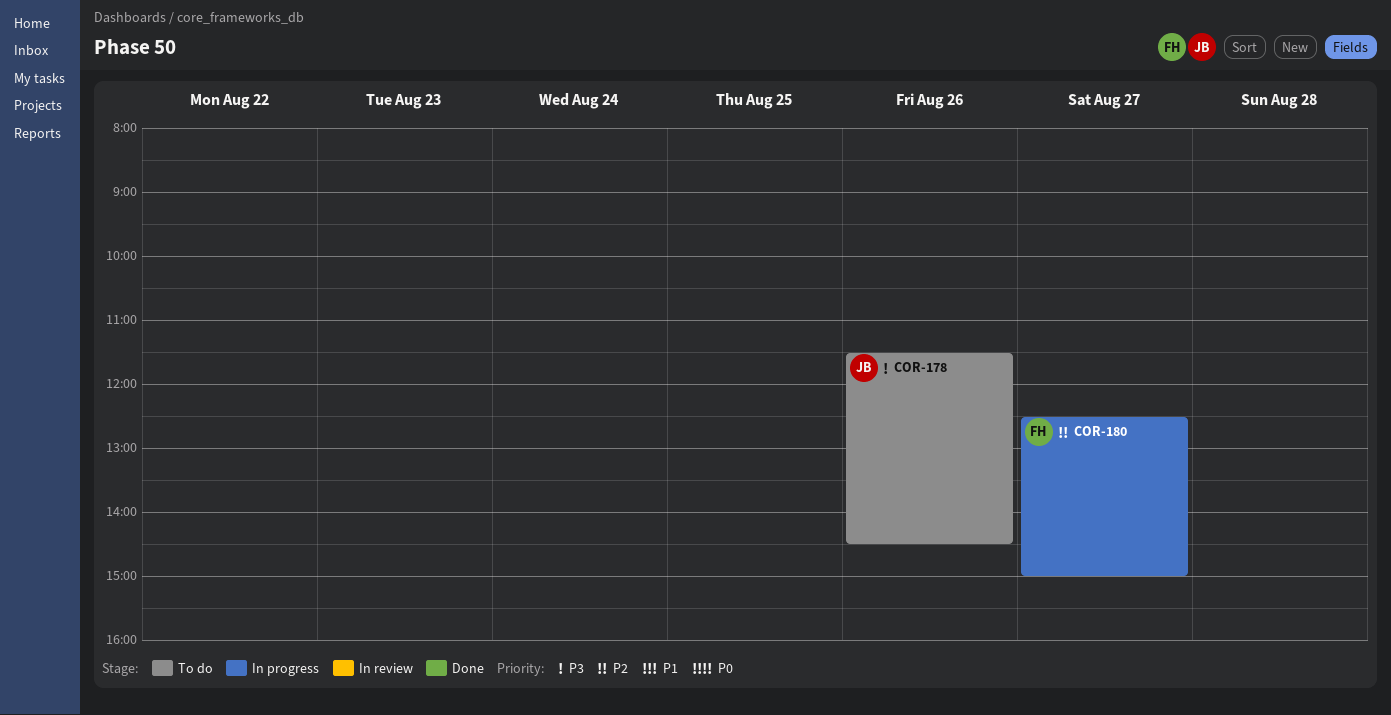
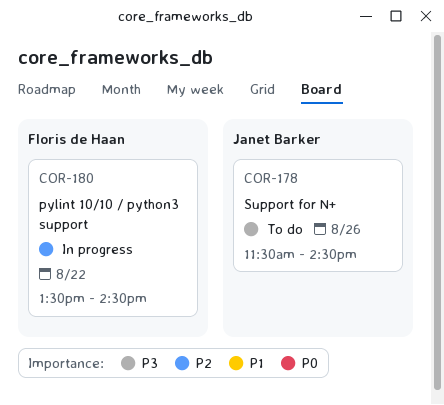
COR-180, day: Aug 27 -> Aug 22
COR-180, begins: 12:30 -> 13:30
COR-180, ends: 15:00 -> 14:30

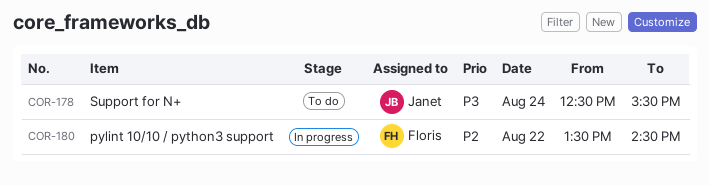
COR-178, day: Aug 26 -> Aug 24
COR-178, begins: 11:30 -> 12:30
COR-178, ends: 14:30 -> 15:30

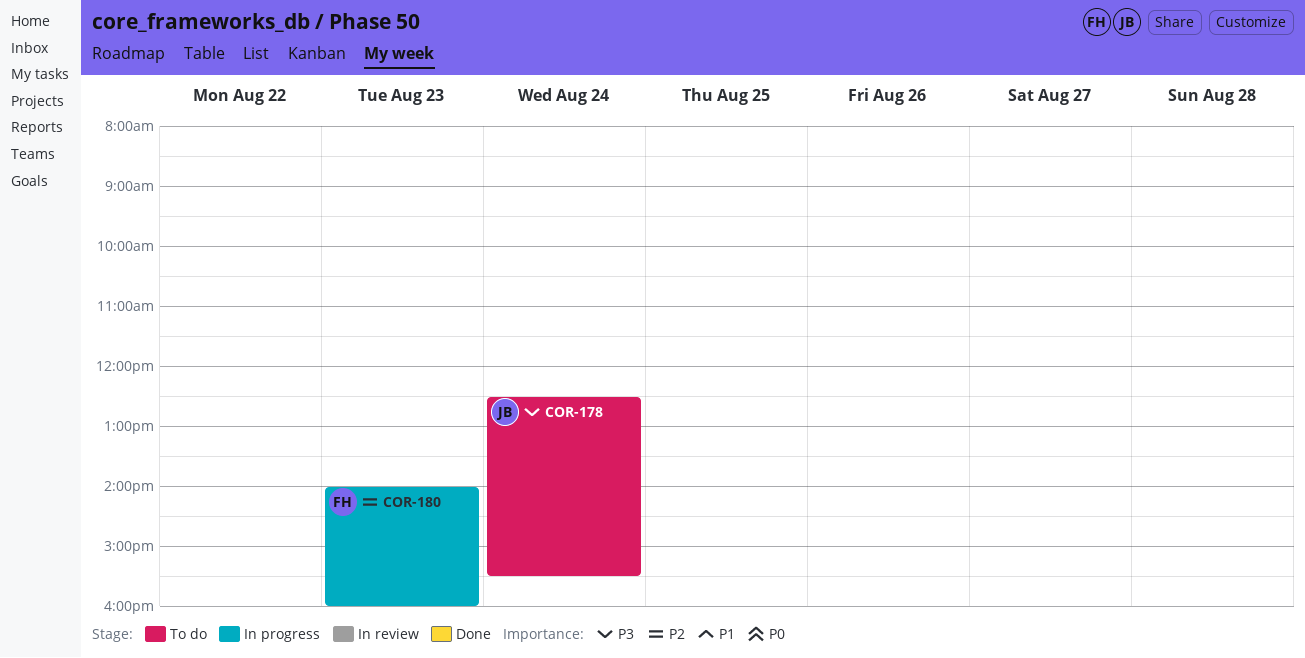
COR-180, day: Aug 22 -> Aug 23
COR-180, begins: 13:30 -> 14:00
COR-180, ends: 14:30 -> 16:00

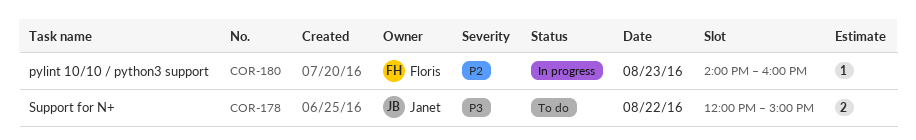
COR-178, day: Aug 24 -> Aug 22
COR-178, begins: 12:30 -> 12:00
COR-178, ends: 15:30 -> 15:00

